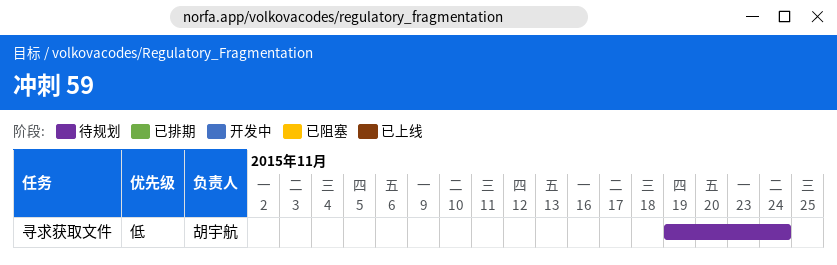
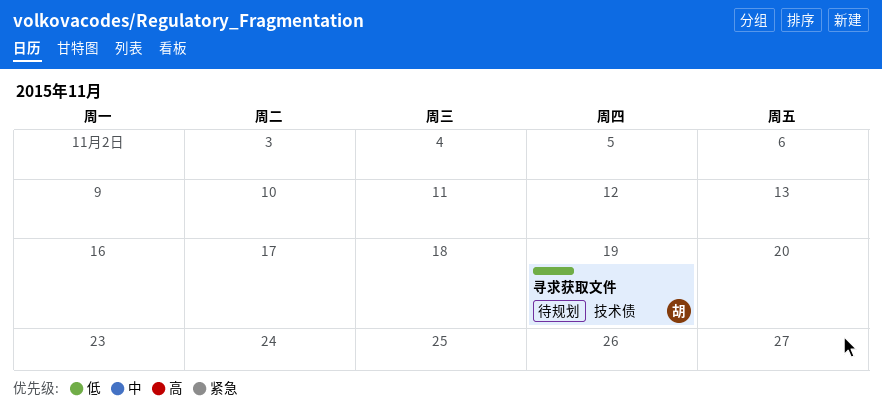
寻求获取文件, due: Nov 24 -> Nov 19

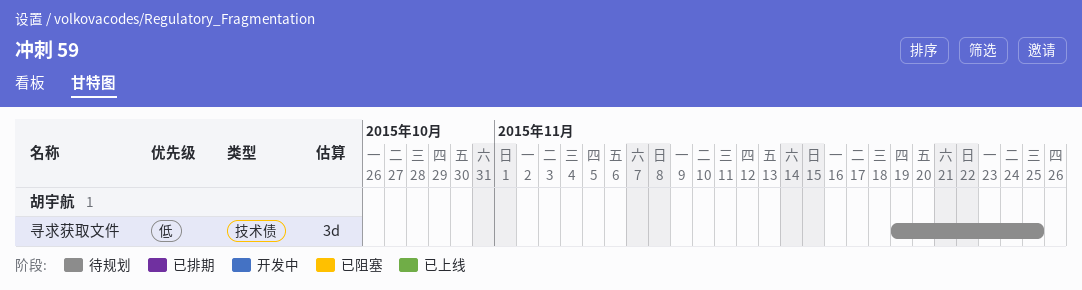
寻求获取文件, due: Nov 19 -> Nov 25

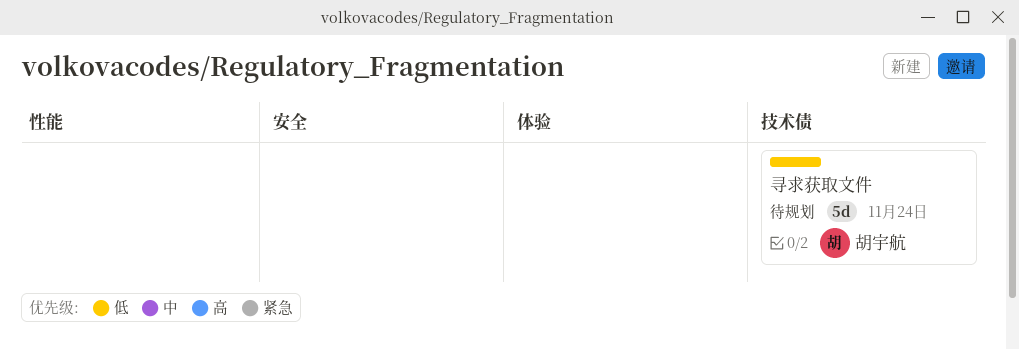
寻求获取文件, estimate: 3d -> 5d
寻求获取文件, due: Nov 25 -> Nov 24

